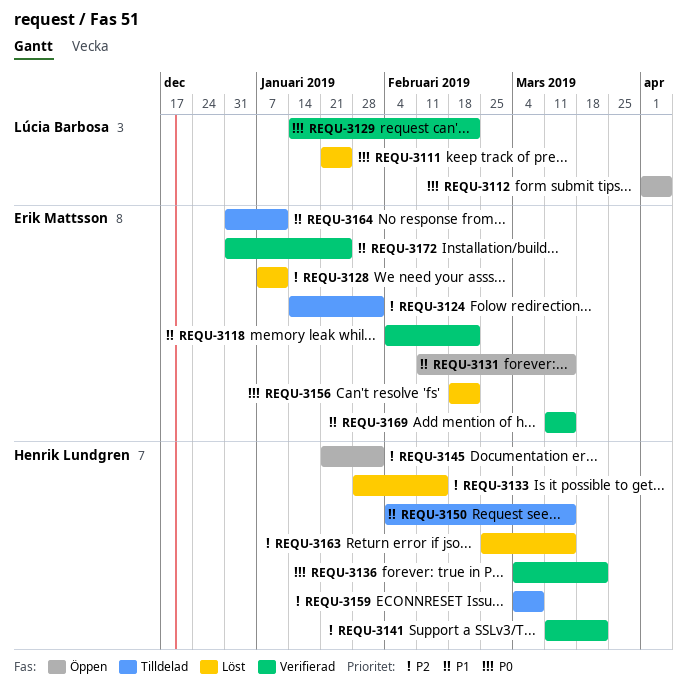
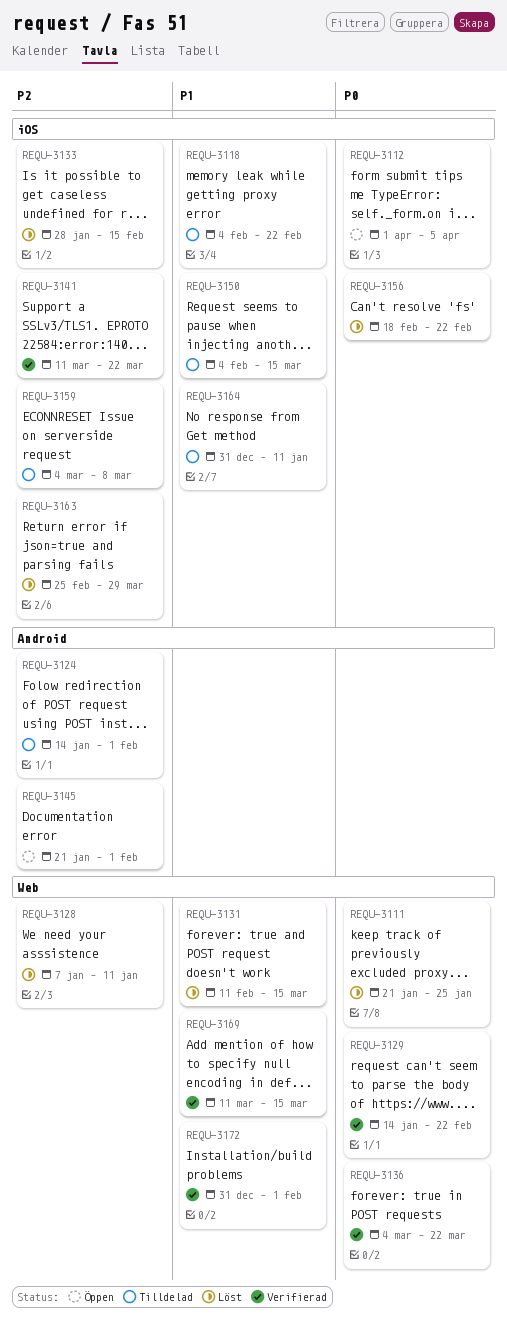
REQU-3118, status: Verifierad -> Tilldelad
REQU-3131, status: Öppen -> Löst
REQU-3163, due: Mar 15 -> Mar 29
REQU-3172, due: Jan 25 -> Feb 1

